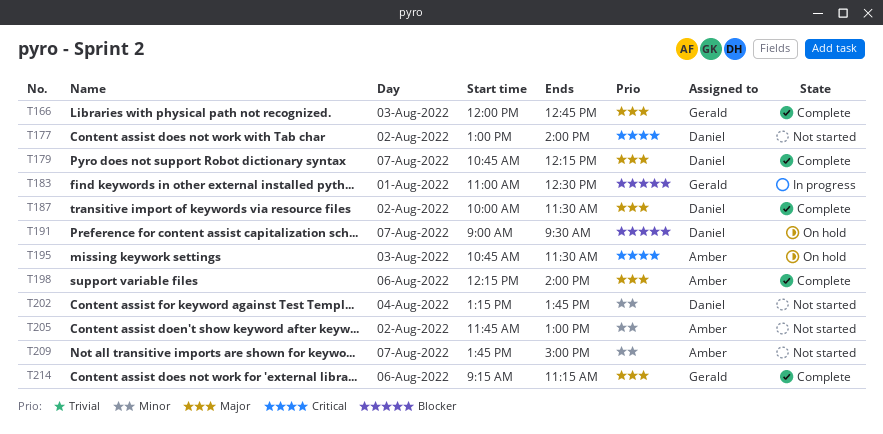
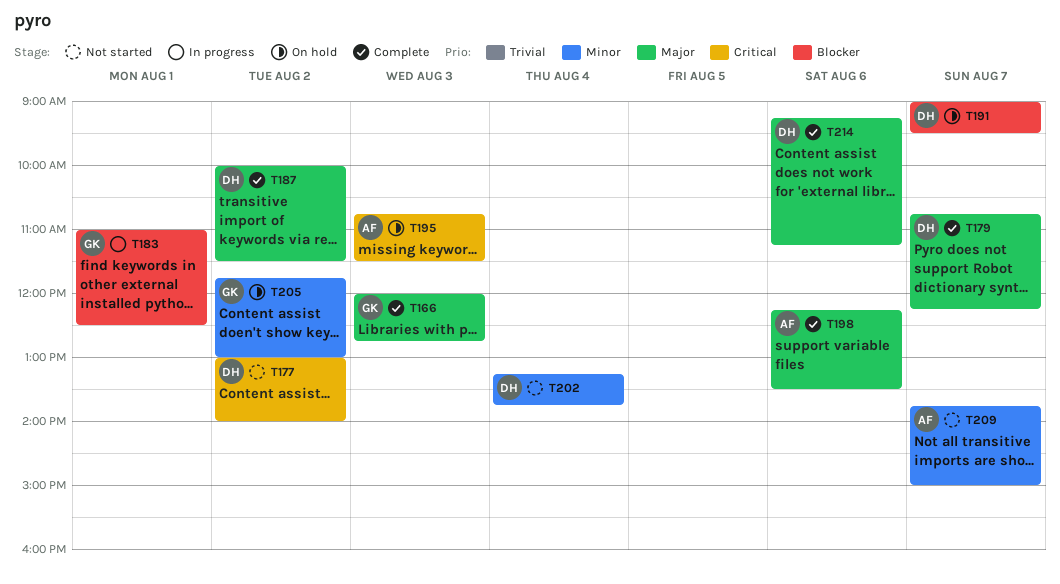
T198, ends: 14:00 -> 13:30
T205, status: Not started -> On hold
T205, owner: Amber -> Gerald
T214, owner: Gerald -> Daniel

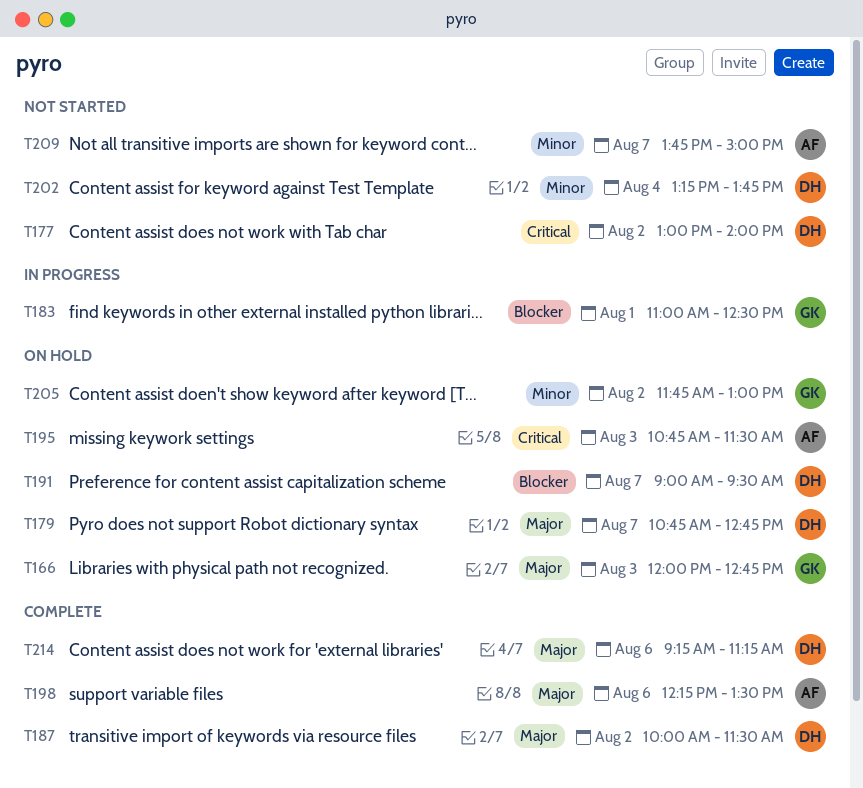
T166, status: Complete -> On hold
T179, status: Complete -> On hold
T179, ends: 12:15 -> 12:45

